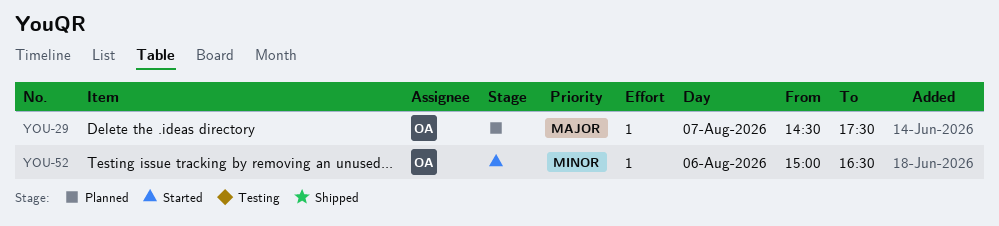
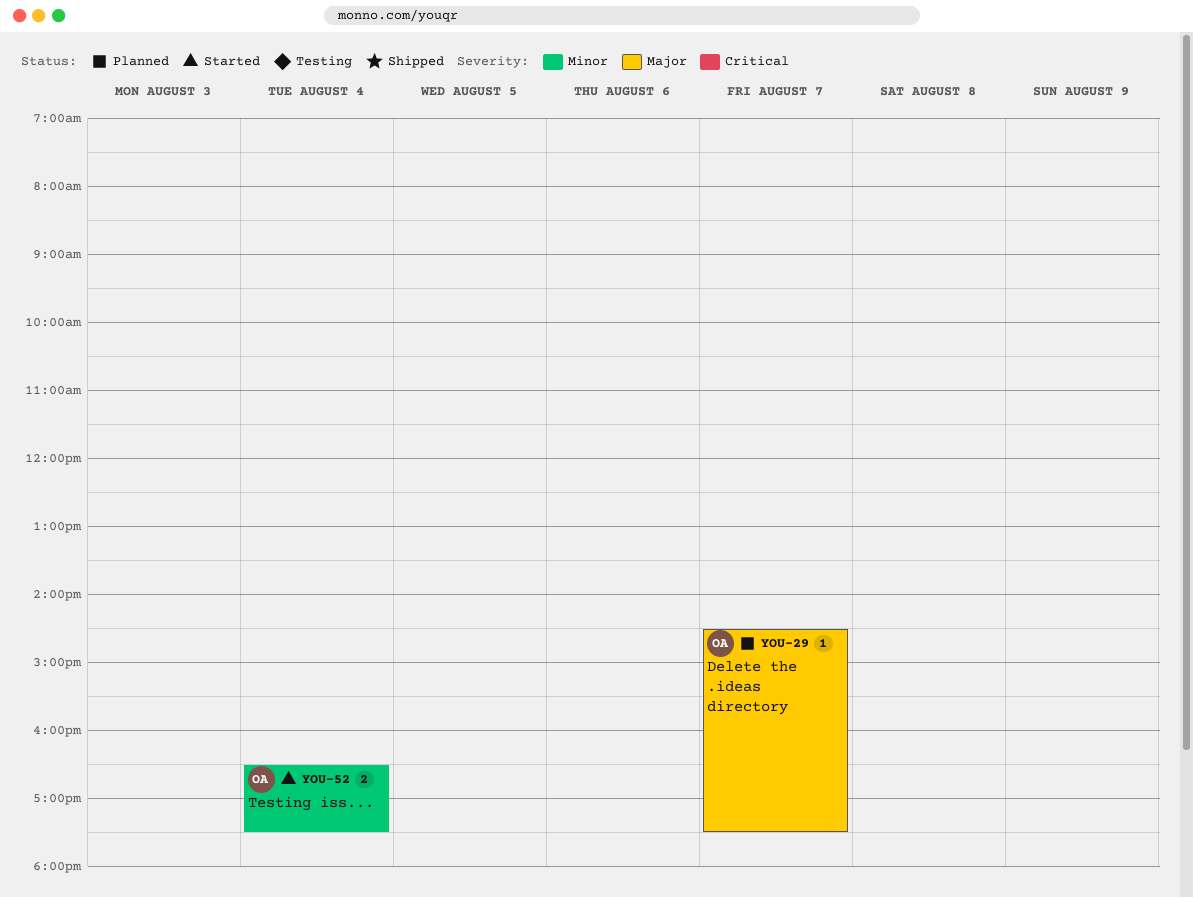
YOU-52, estimate: 1 -> 2
YOU-52, day: Aug 6 -> Aug 4
YOU-52, begins: 15:00 -> 16:30
YOU-52, ends: 16:30 -> 17:30

